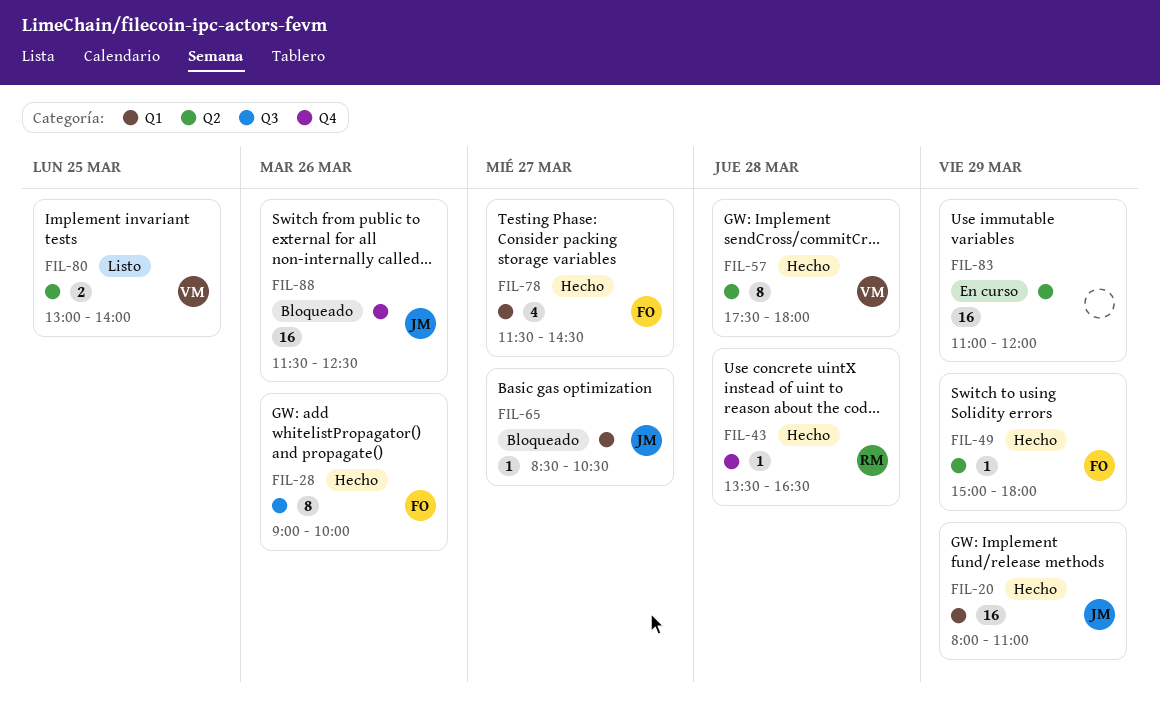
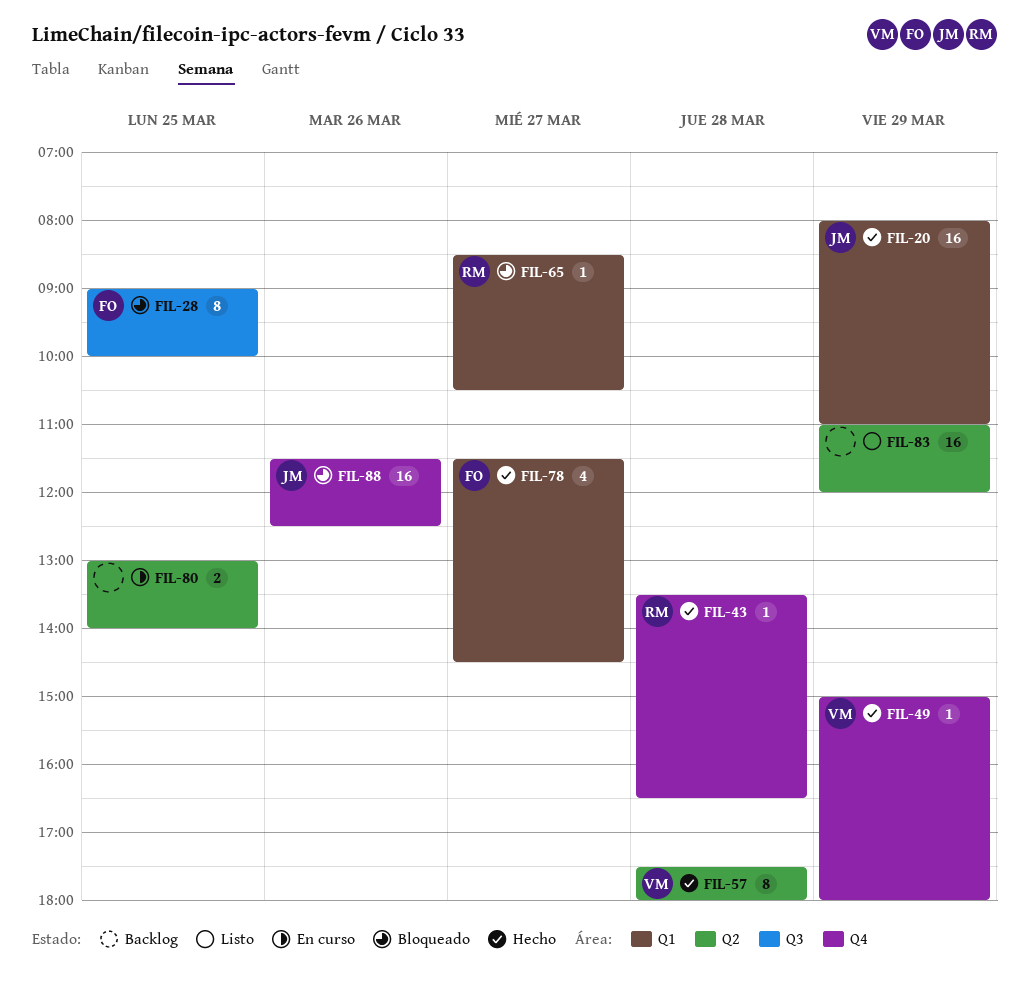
FIL-28, status: Hecho -> Bloqueado
FIL-28, day: Mar 26 -> Mar 25
FIL-49, owner: FO -> VM
FIL-49, label: Q2 -> Q4
FIL-65, owner: JM -> RM
FIL-80, status: Listo -> En curso
FIL-80, owner: VM -> none
FIL-83, status: En curso -> Listo

